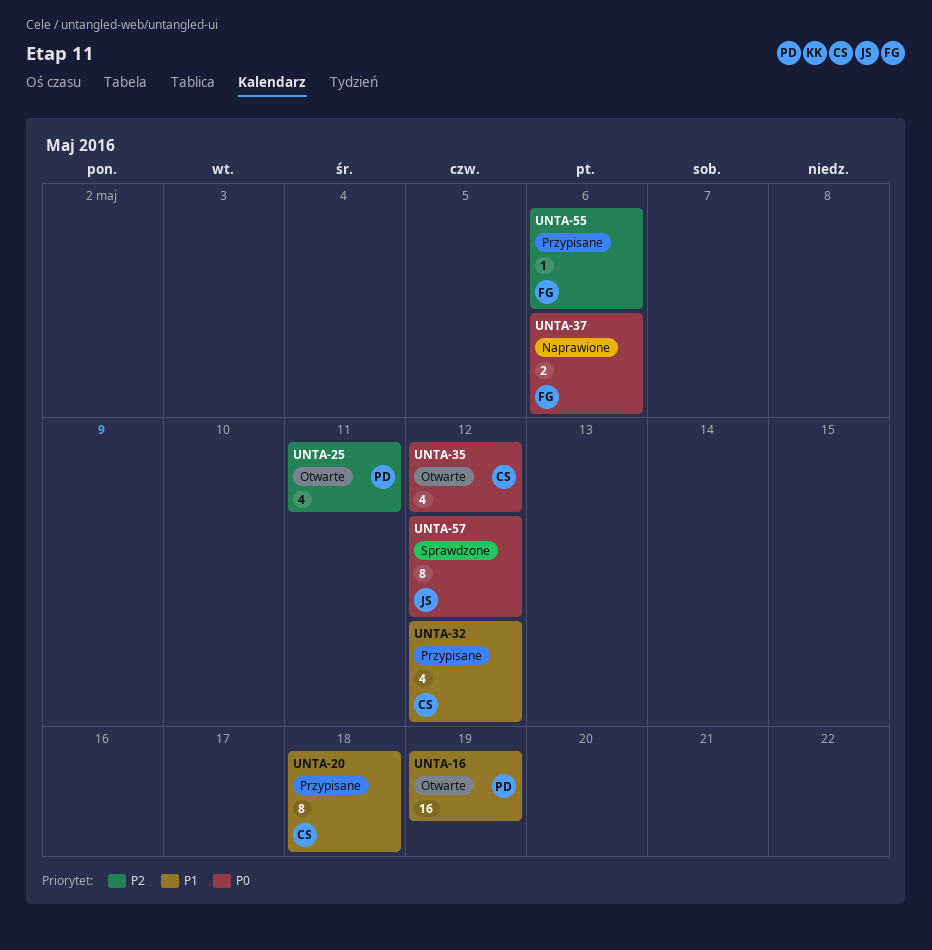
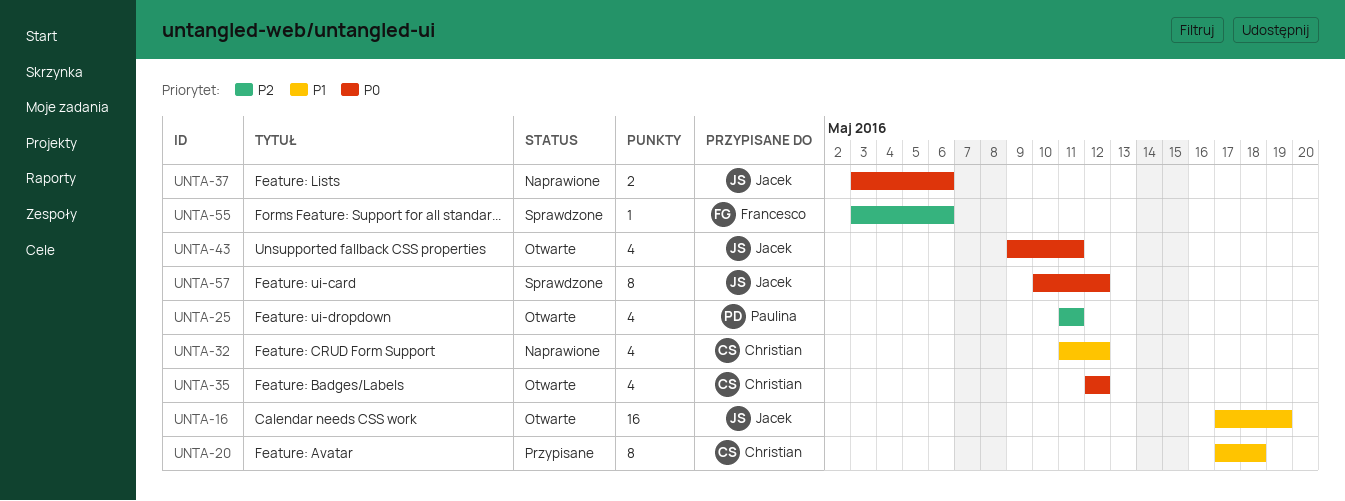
UNTA-16, owner: Paulina -> Jacek
UNTA-32, status: Przypisane -> Naprawione
UNTA-37, owner: Francesco -> Jacek
UNTA-43: none -> present
UNTA-55, status: Przypisane -> Sprawdzone

